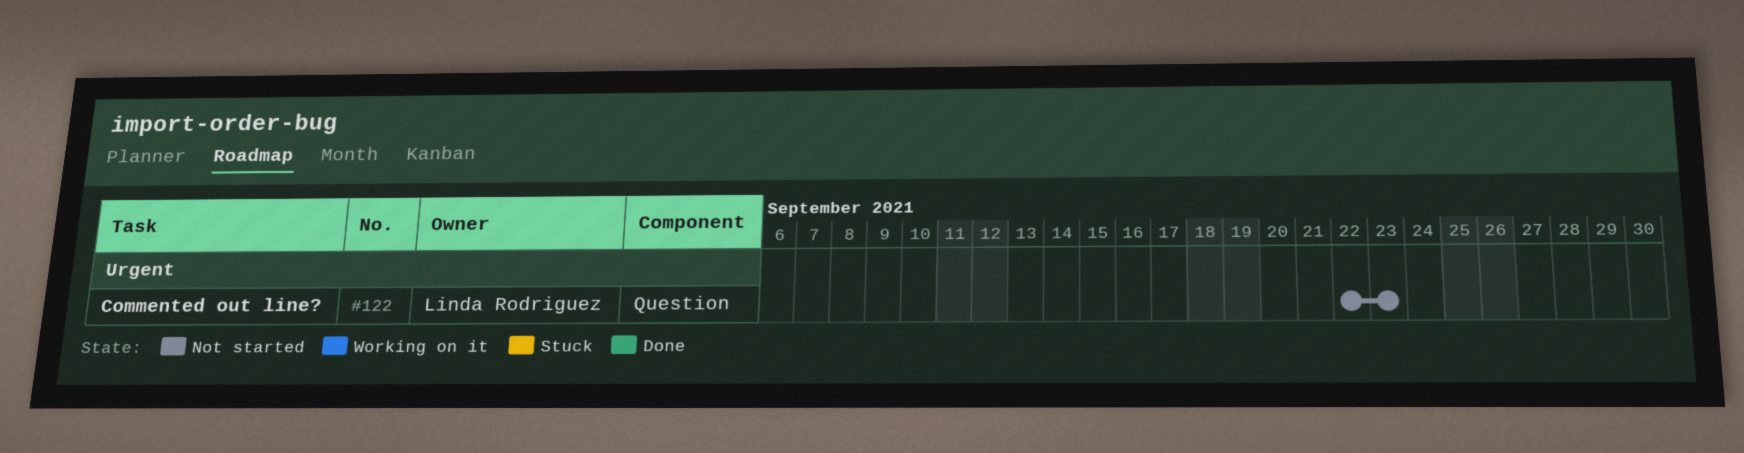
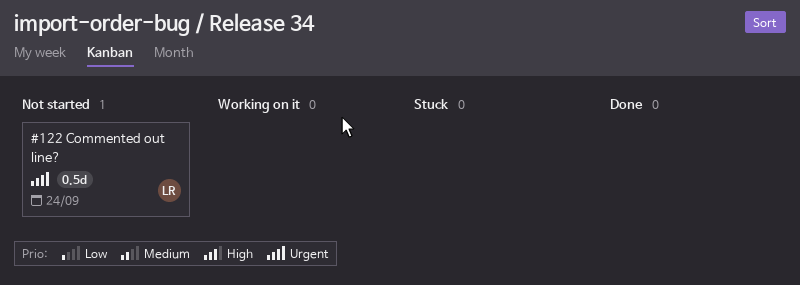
#122, due: Sep 23 -> Sep 24

